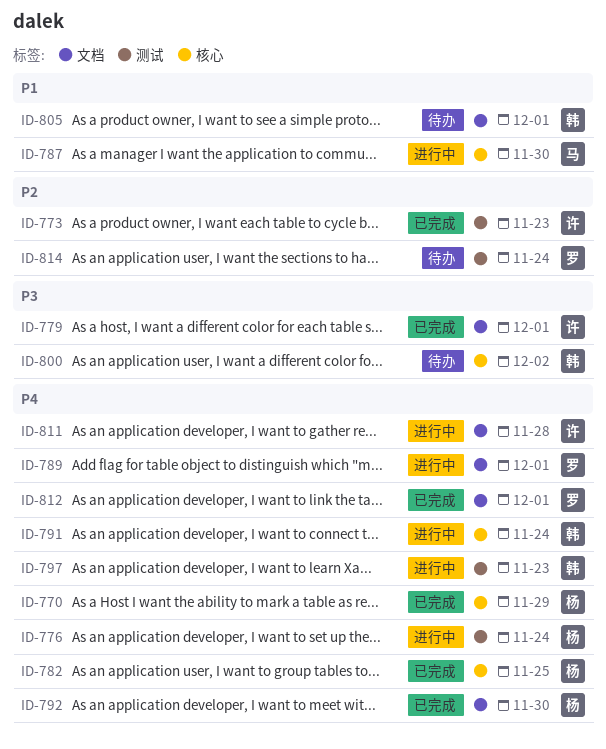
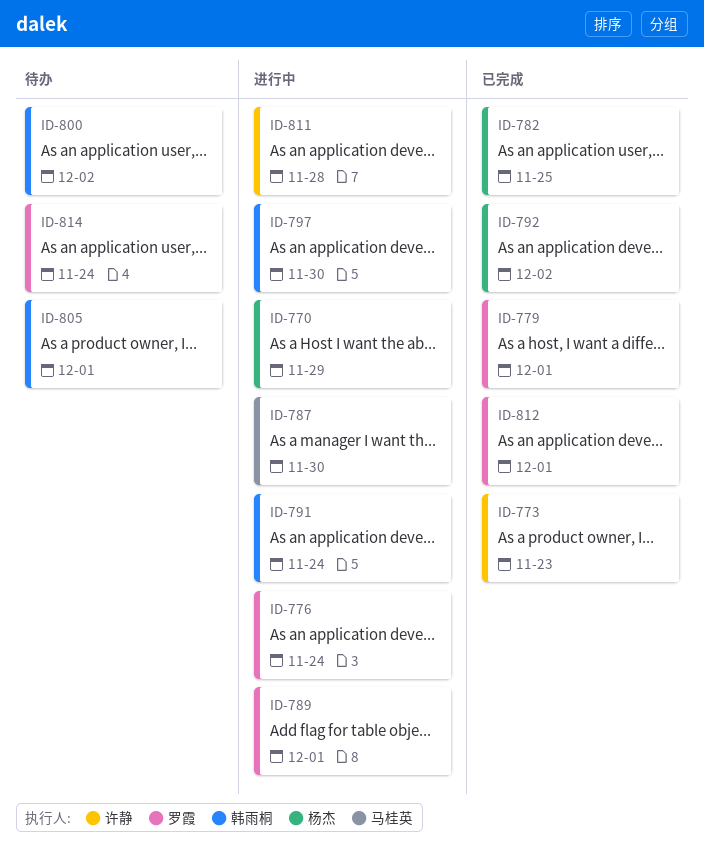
ID-770, status: 已完成 -> 进行中
ID-776, owner: 杨杰 -> 罗霞
ID-779, owner: 许静 -> 罗霞
ID-792, due: Nov 30 -> Dec 2
ID-797, due: Nov 23 -> Nov 30

